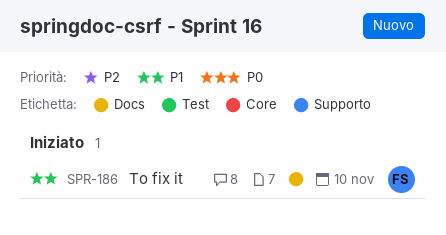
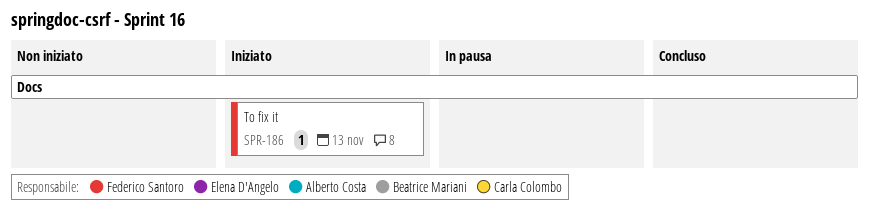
SPR-186, due: Nov 10 -> Nov 13

